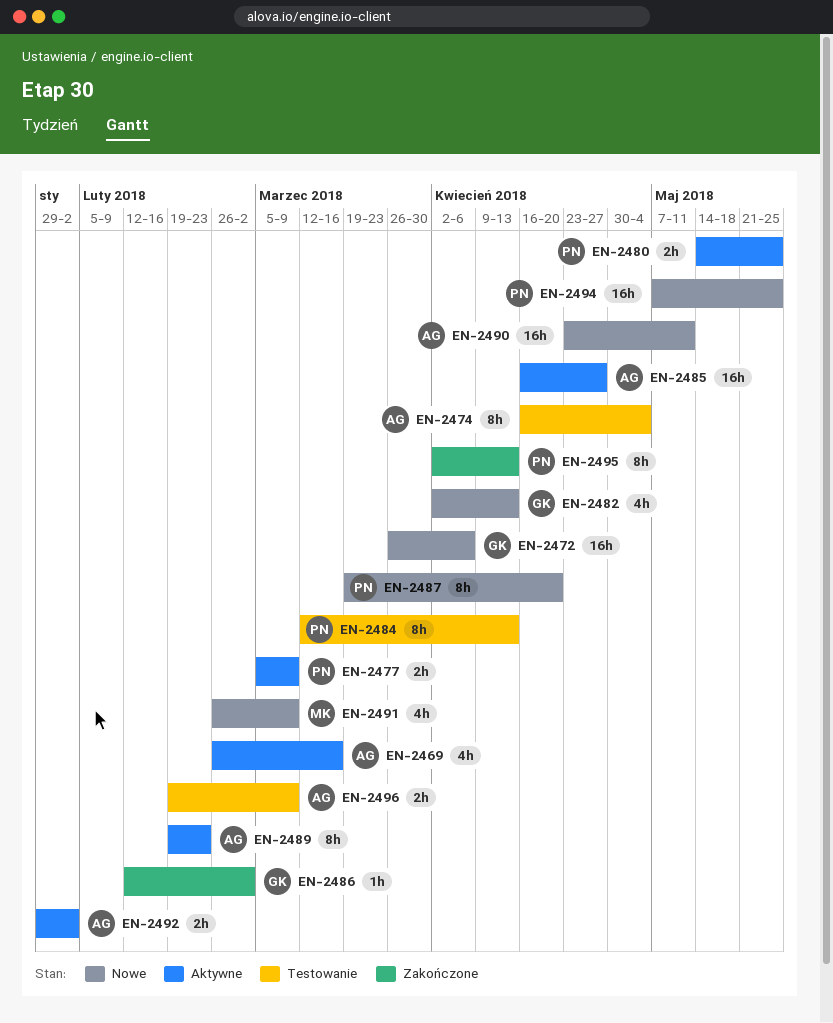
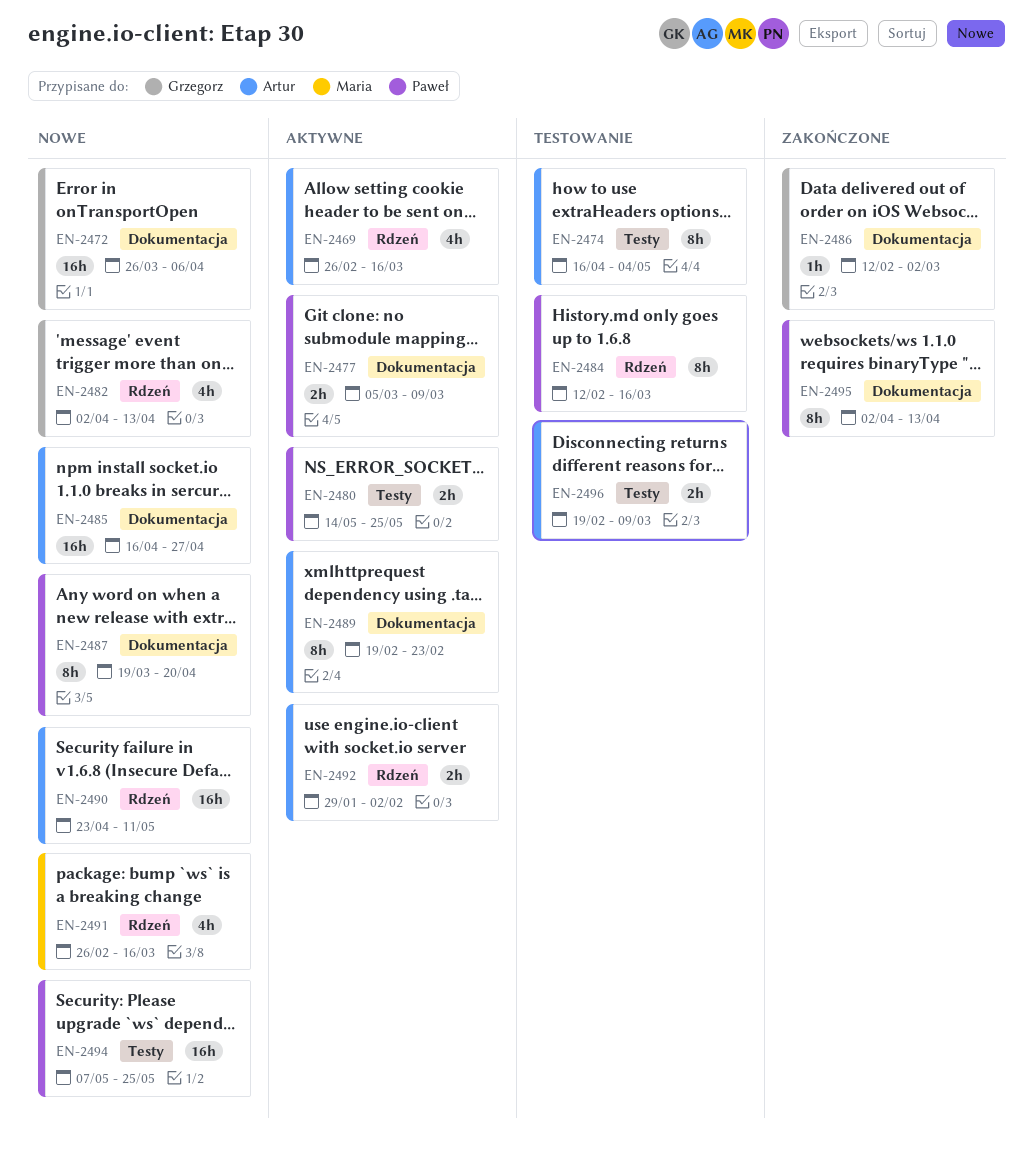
EN-2484, start: Mar 12 -> Feb 12
EN-2484, due: Apr 13 -> Mar 16
EN-2485, status: Aktywne -> Nowe
EN-2491, due: Mar 9 -> Mar 16

